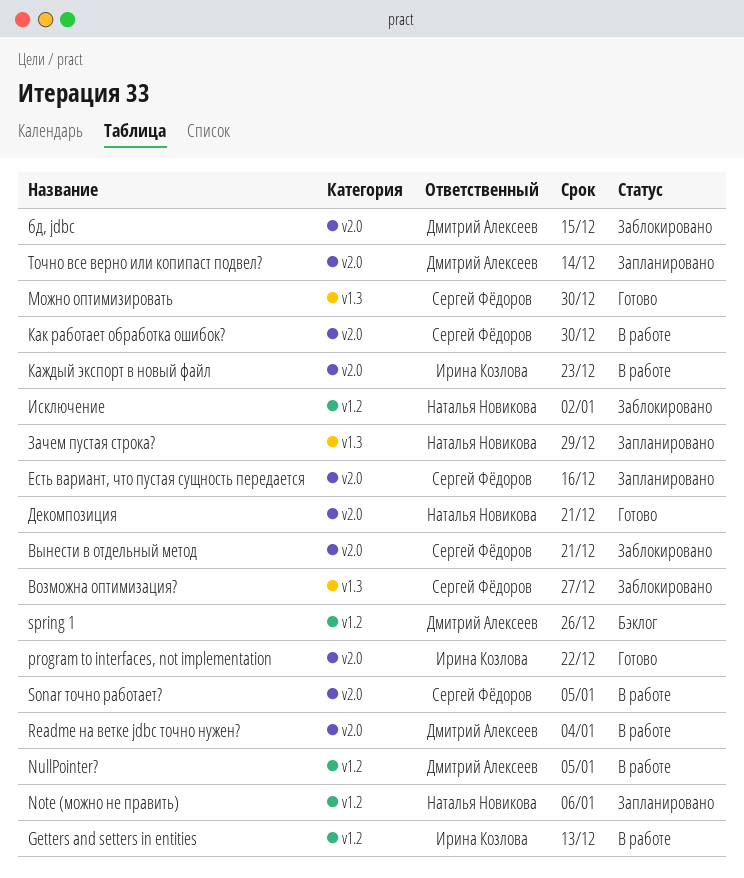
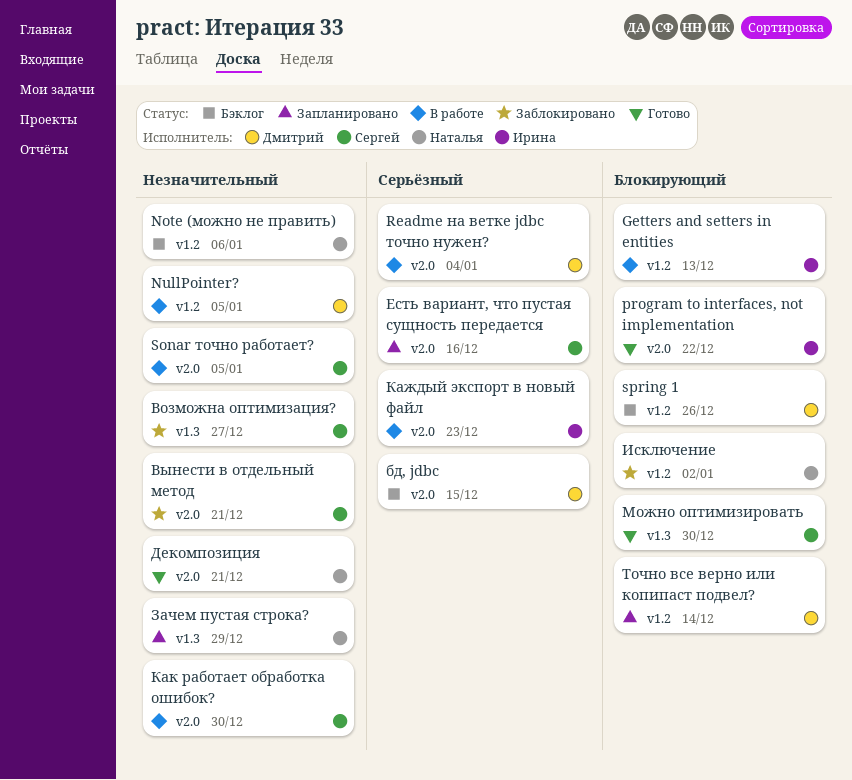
Note (можно не править), status: Запланировано -> Бэклог
бд, jdbc, status: Заблокировано -> Бэклог
Точно все верно или копипаст подвел?, label: v2.0 -> v1.2

